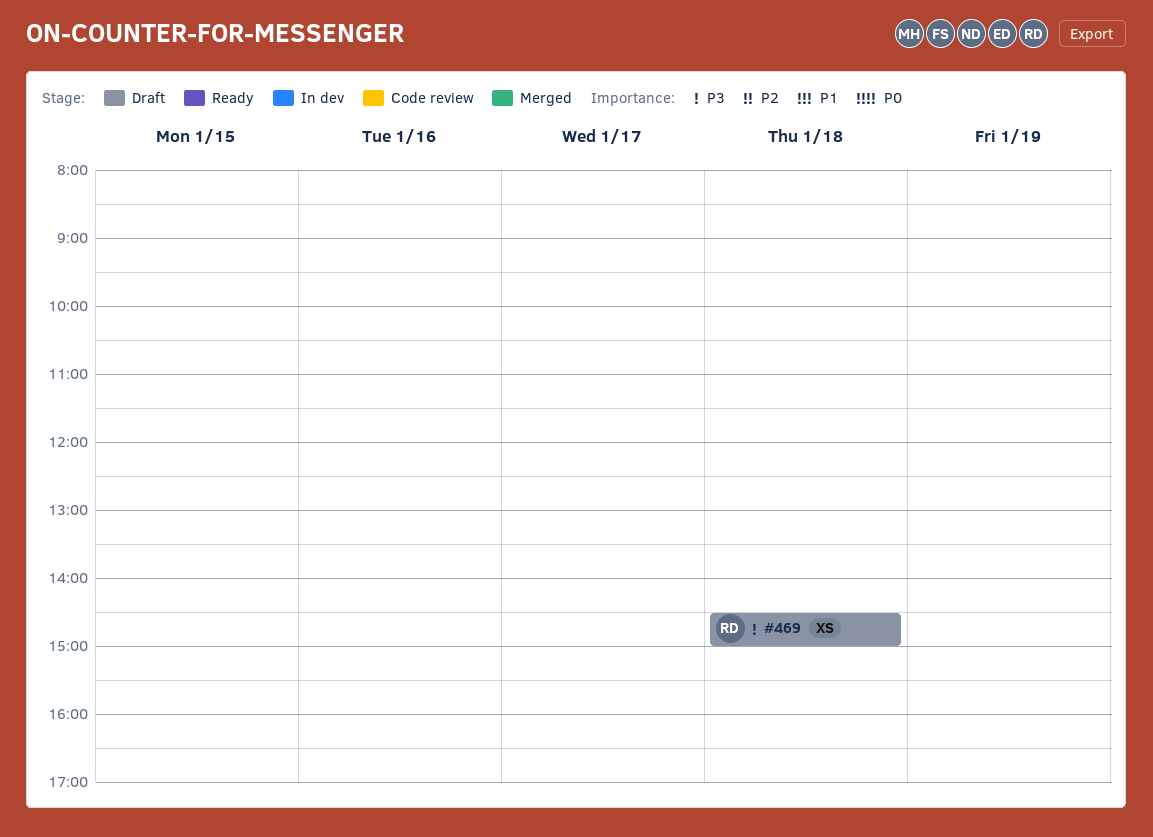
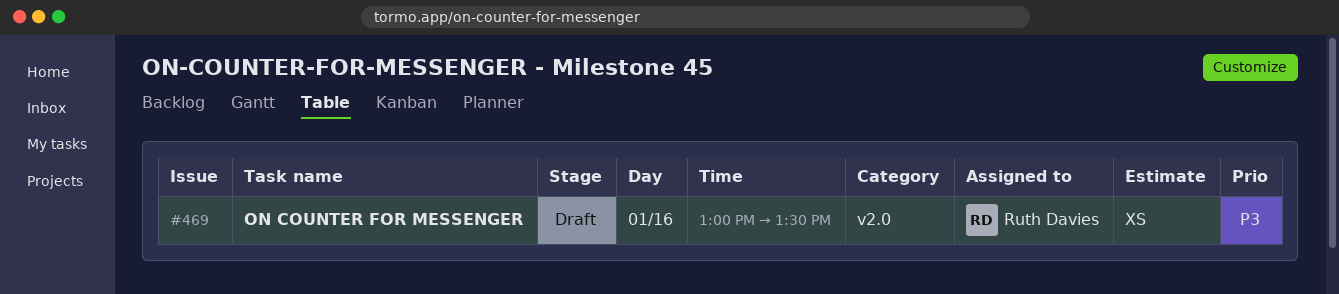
#469, day: Jan 18 -> Jan 16
#469, begins: 14:30 -> 13:00
#469, ends: 15:00 -> 13:30

